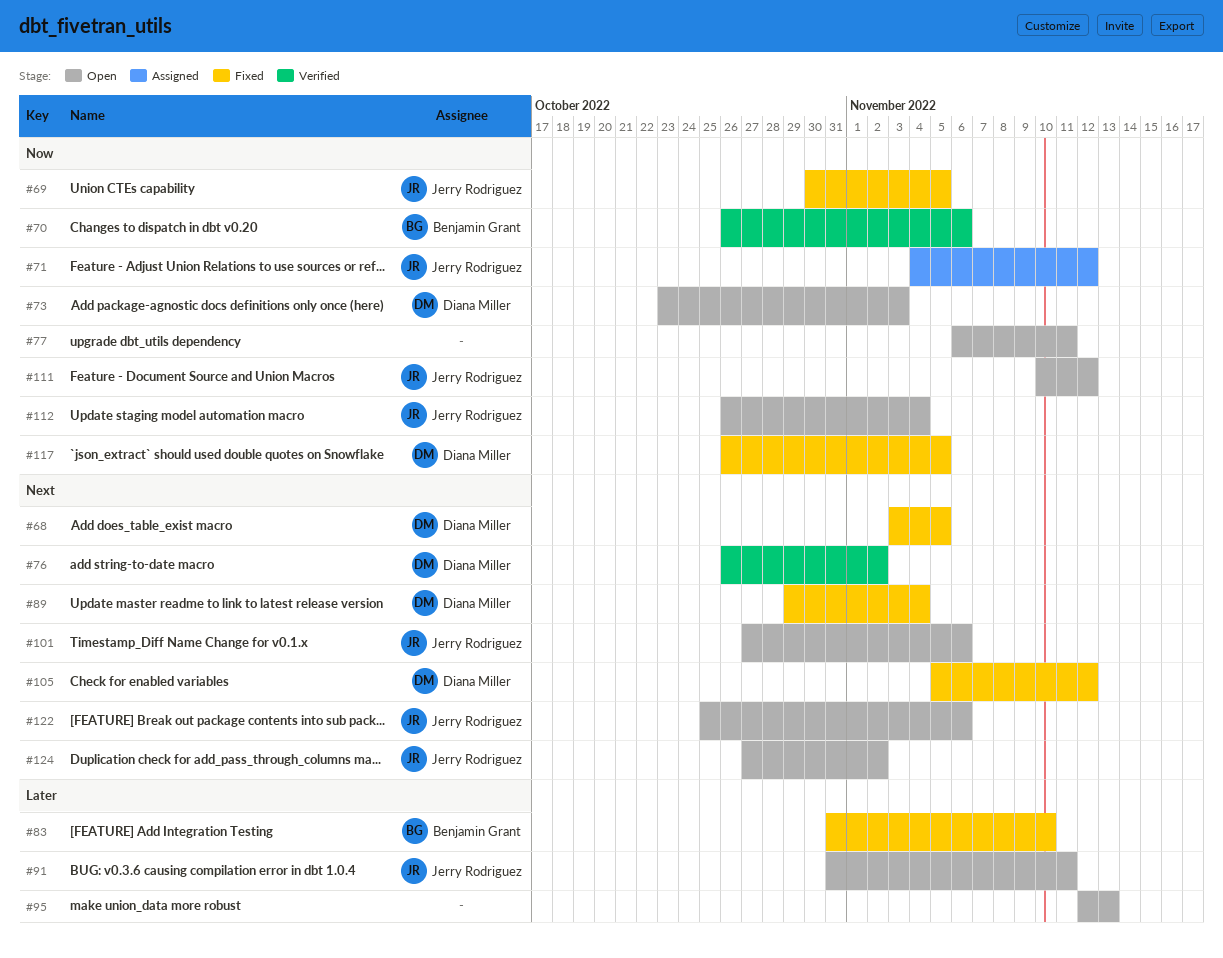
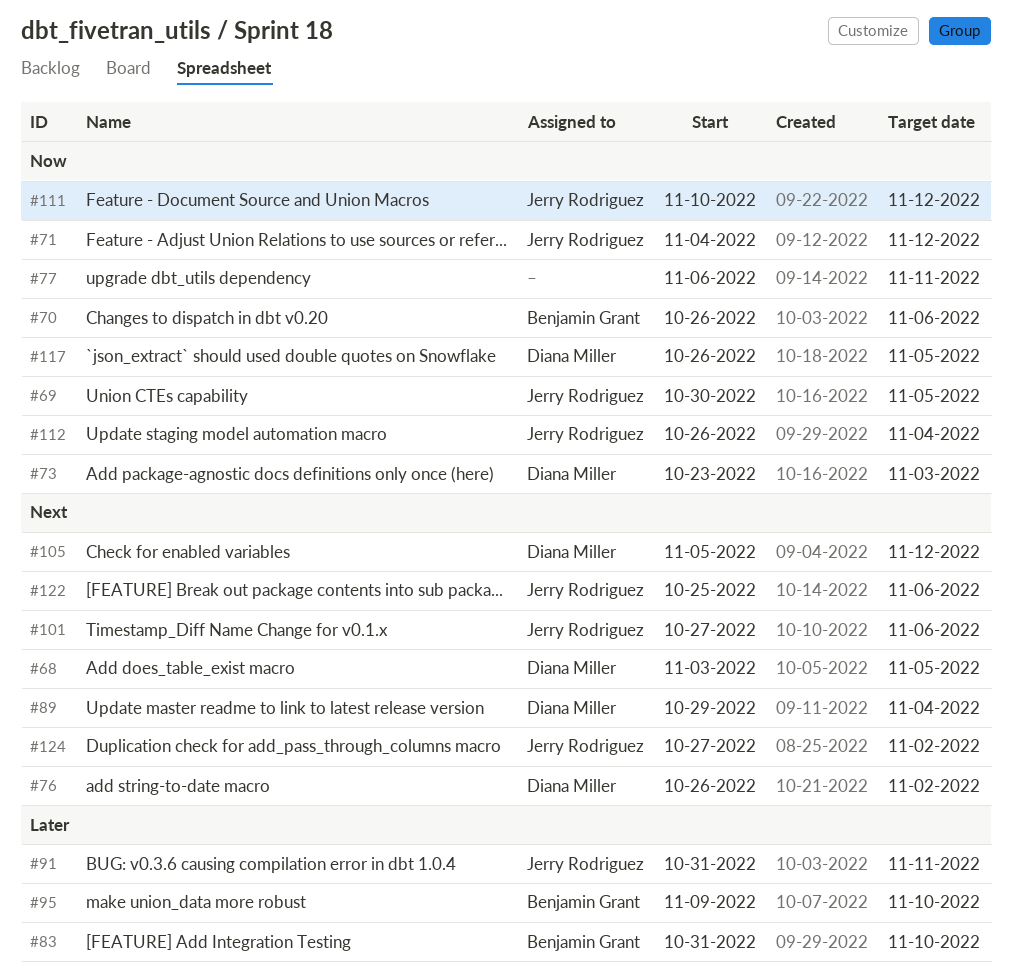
#95, owner: none -> Benjamin Grant
#95, start: Nov 12 -> Nov 9
#95, due: Nov 13 -> Nov 10

